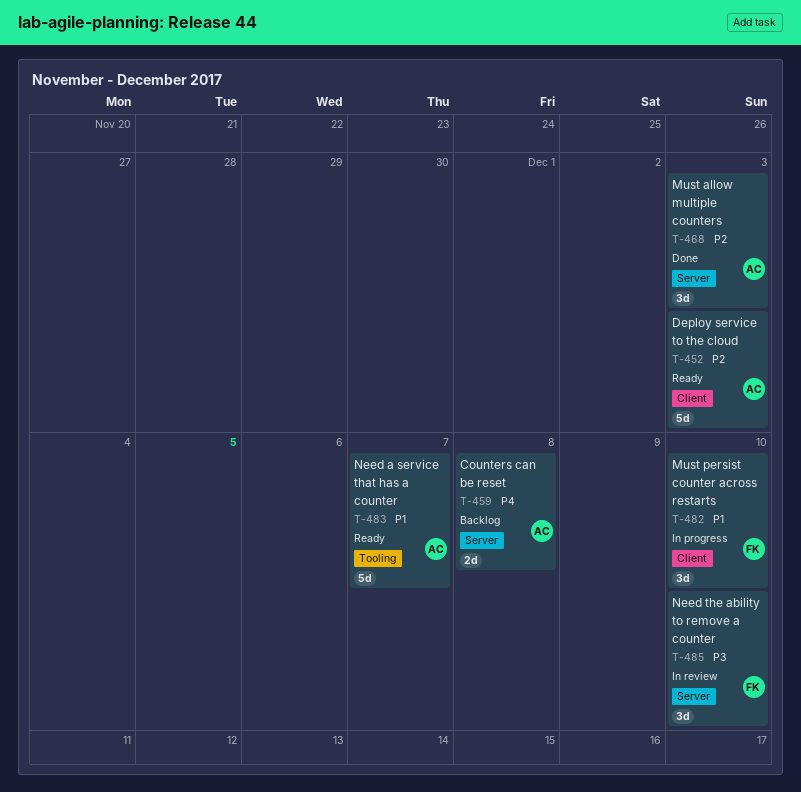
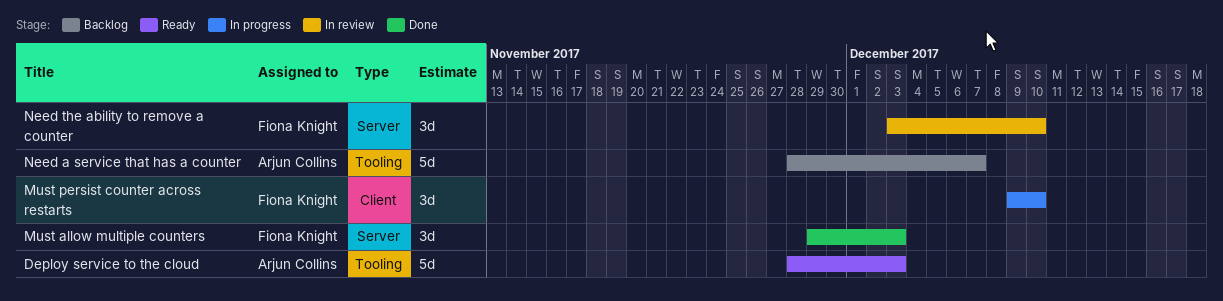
Counters can be reset: present -> none
Deploy service to the cloud, label: Client -> Tooling
Must allow multiple counters, owner: Arjun Collins -> Fiona Knight
Need a service that has a counter, status: Ready -> Backlog

